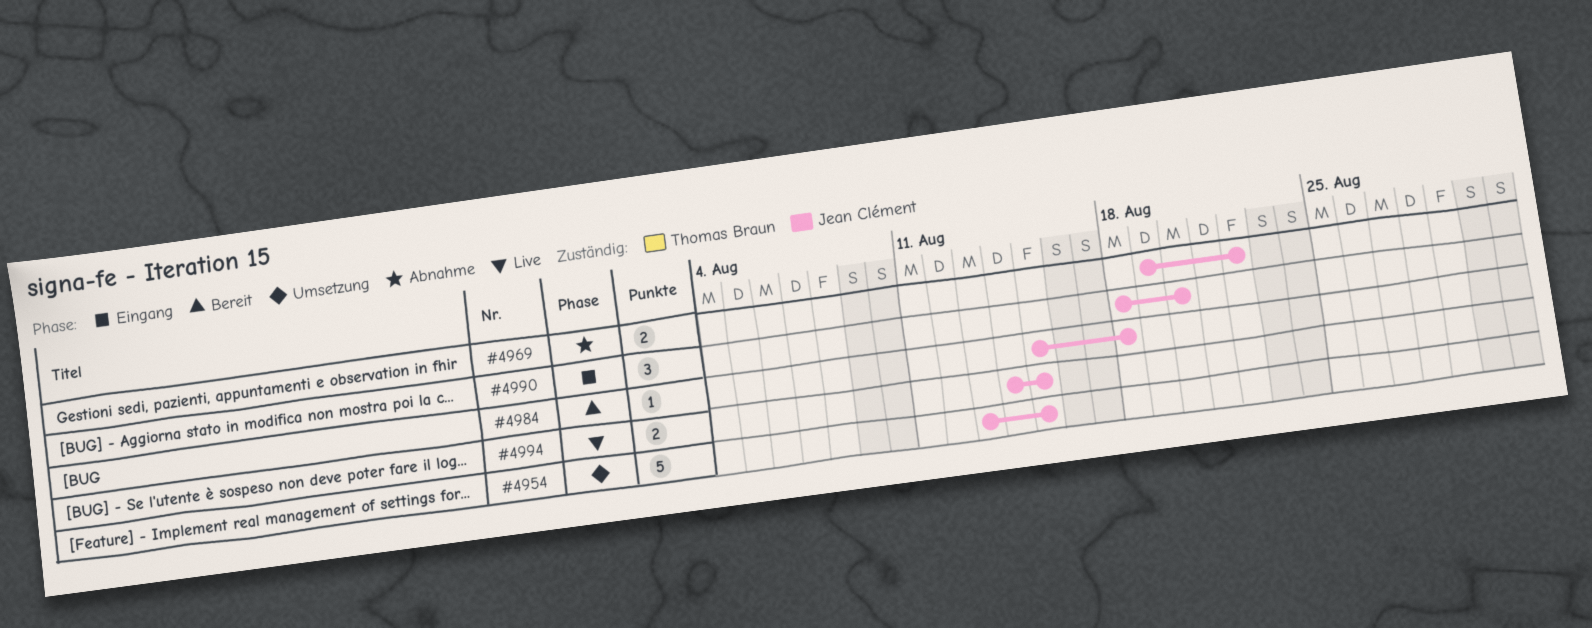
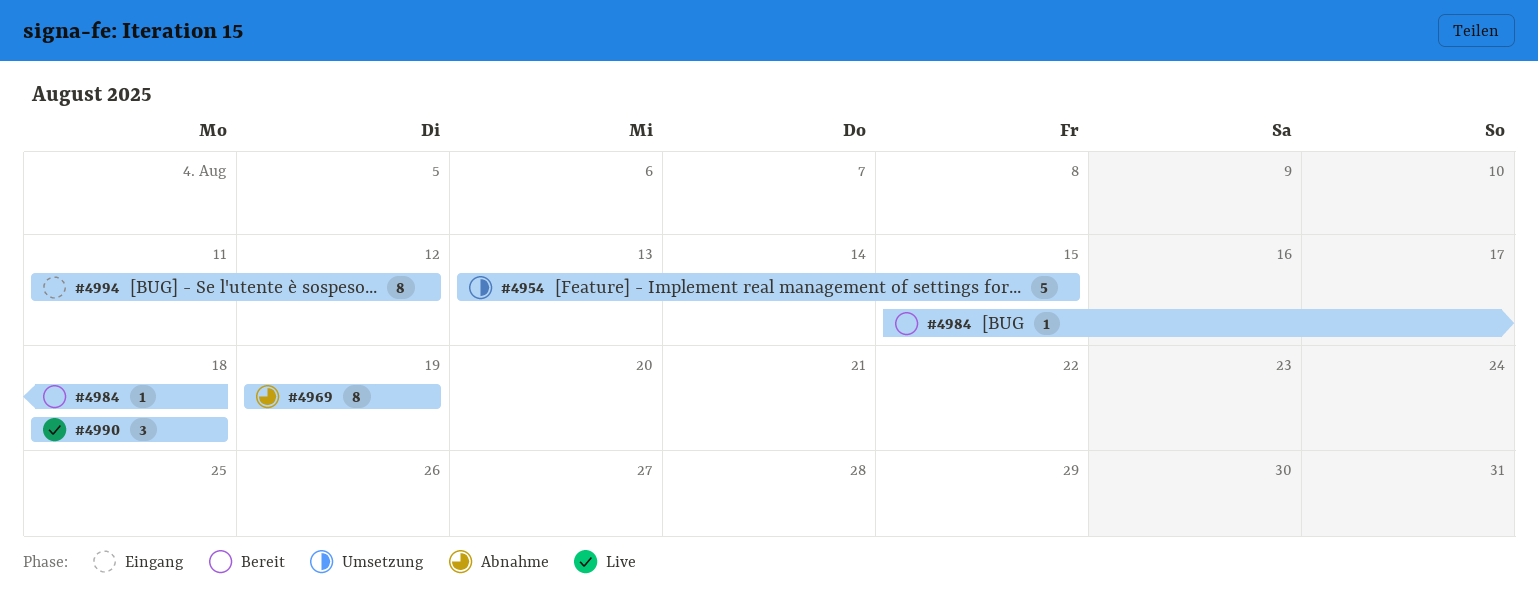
#4969, estimate: 2 -> 8
#4969, due: Aug 22 -> Aug 19
#4990, status: Eingang -> Live
#4990, due: Aug 20 -> Aug 18
#4994, status: Live -> Eingang
#4994, estimate: 2 -> 8
#4994, start: Aug 14 -> Aug 11
#4994, due: Aug 15 -> Aug 12

